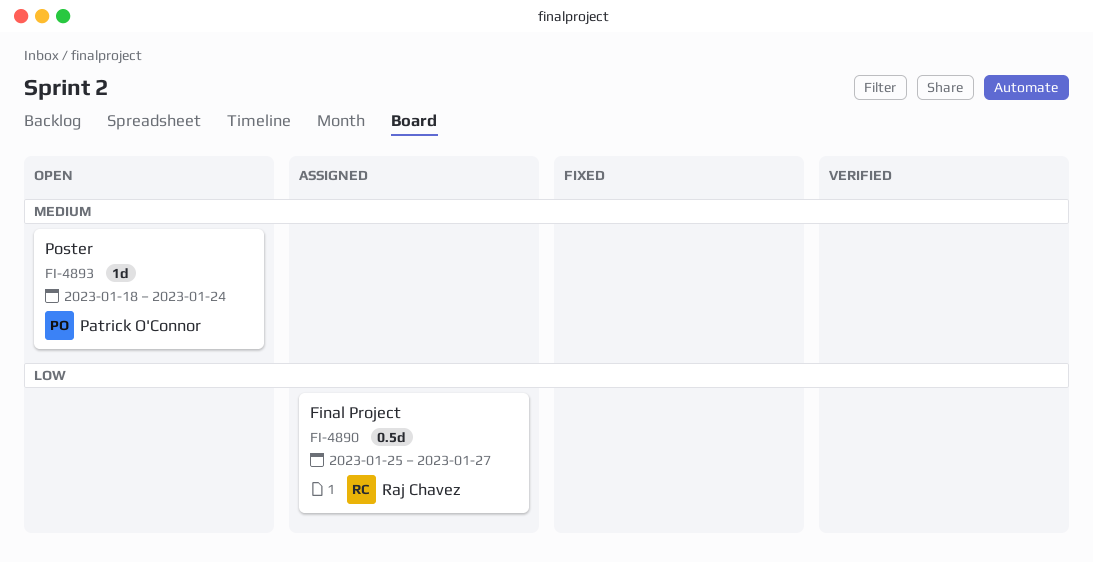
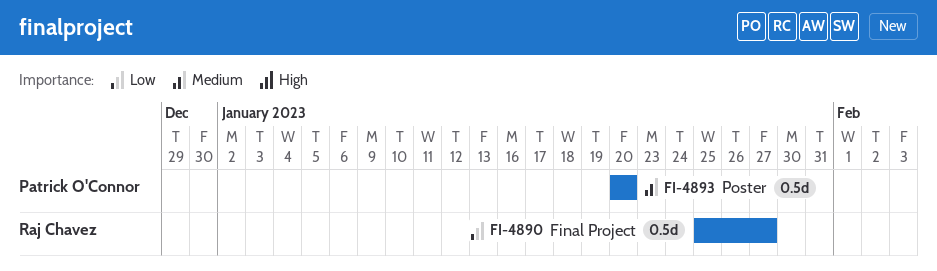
FI-4893, estimate: 1d -> 0.5d
FI-4893, start: Jan 18 -> Jan 20
FI-4893, due: Jan 24 -> Jan 20

